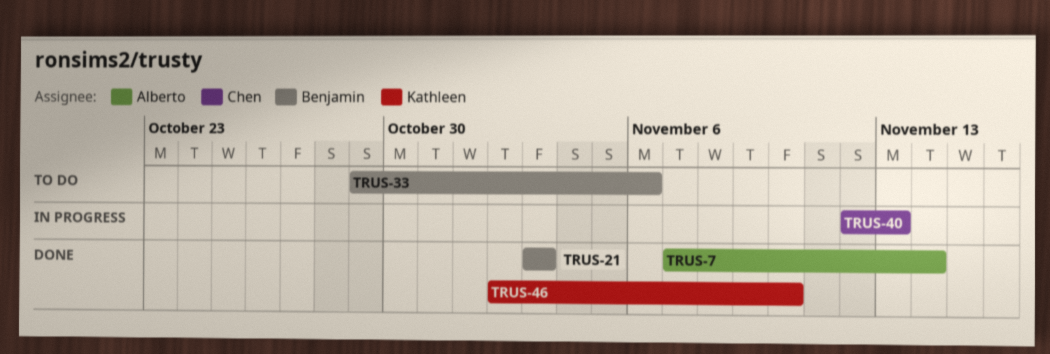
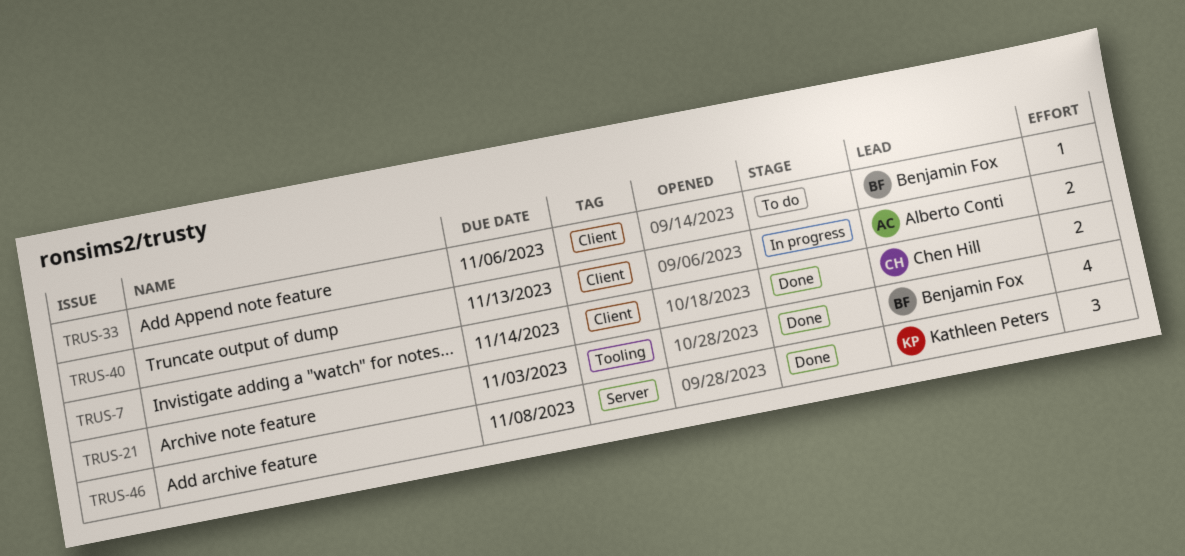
TRUS-7, owner: Alberto Conti -> Chen Hill
TRUS-40, owner: Chen Hill -> Alberto Conti
TRUS-46, due: Nov 10 -> Nov 8

